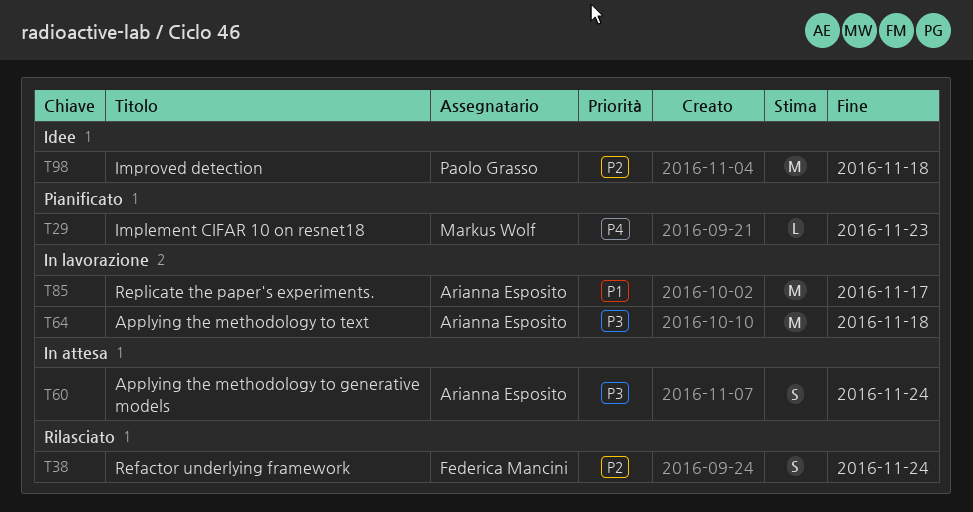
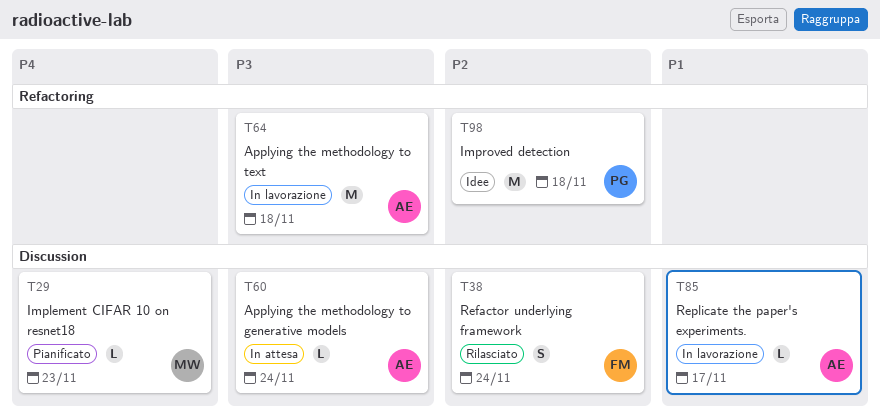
T60, estimate: S -> L
T85, estimate: M -> L

